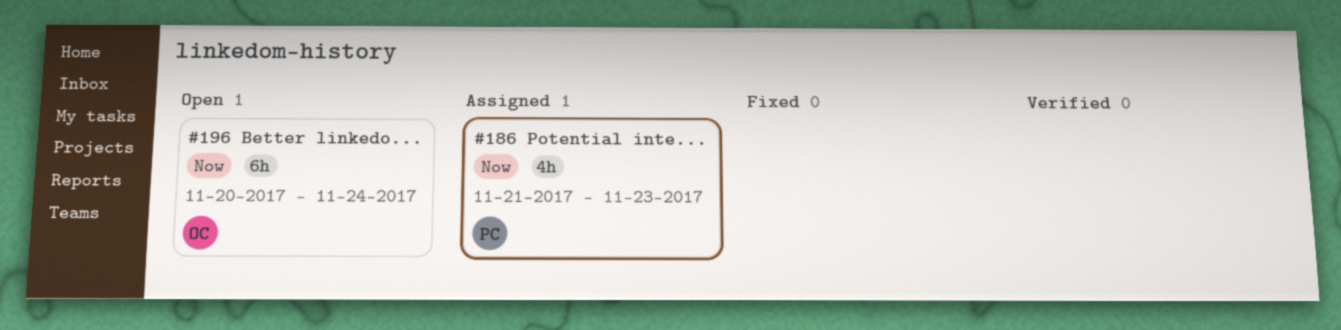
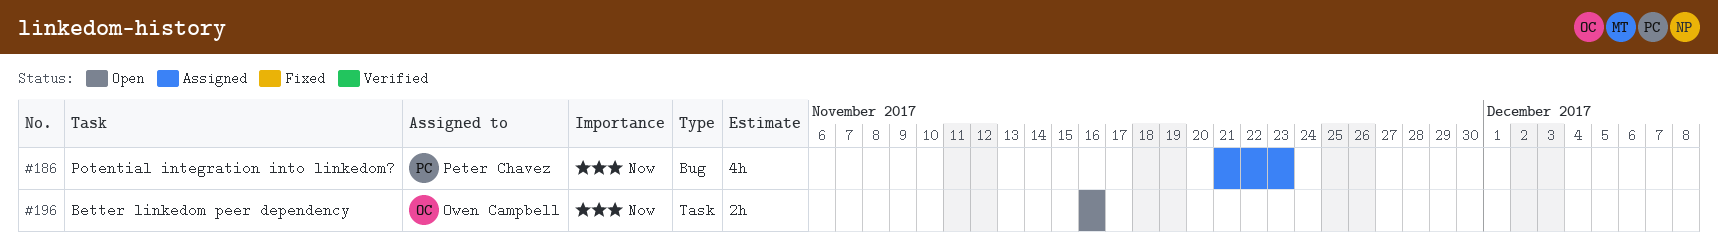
#196, estimate: 6h -> 2h
#196, start: Nov 20 -> Nov 16
#196, due: Nov 24 -> Nov 16

